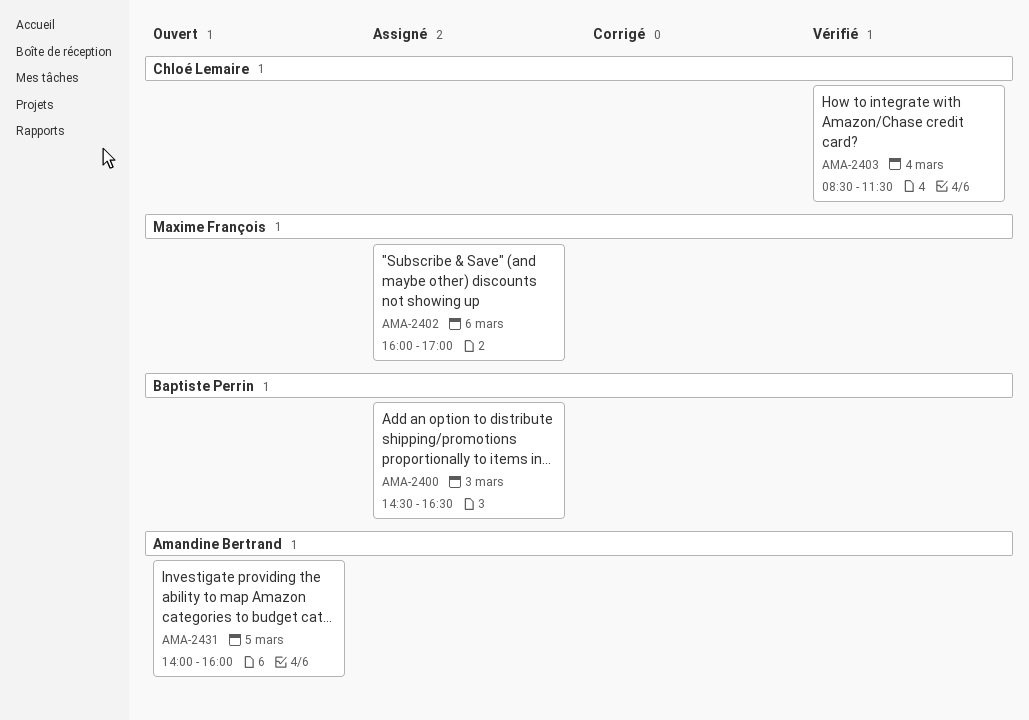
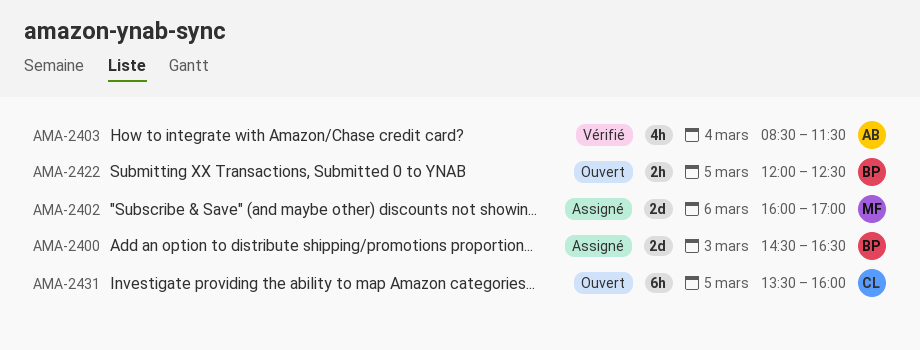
AMA-2403, owner: Chloé Lemaire -> Amandine Bertrand
AMA-2422: none -> present
AMA-2431, owner: Amandine Bertrand -> Chloé Lemaire
AMA-2431, begins: 14:00 -> 13:30

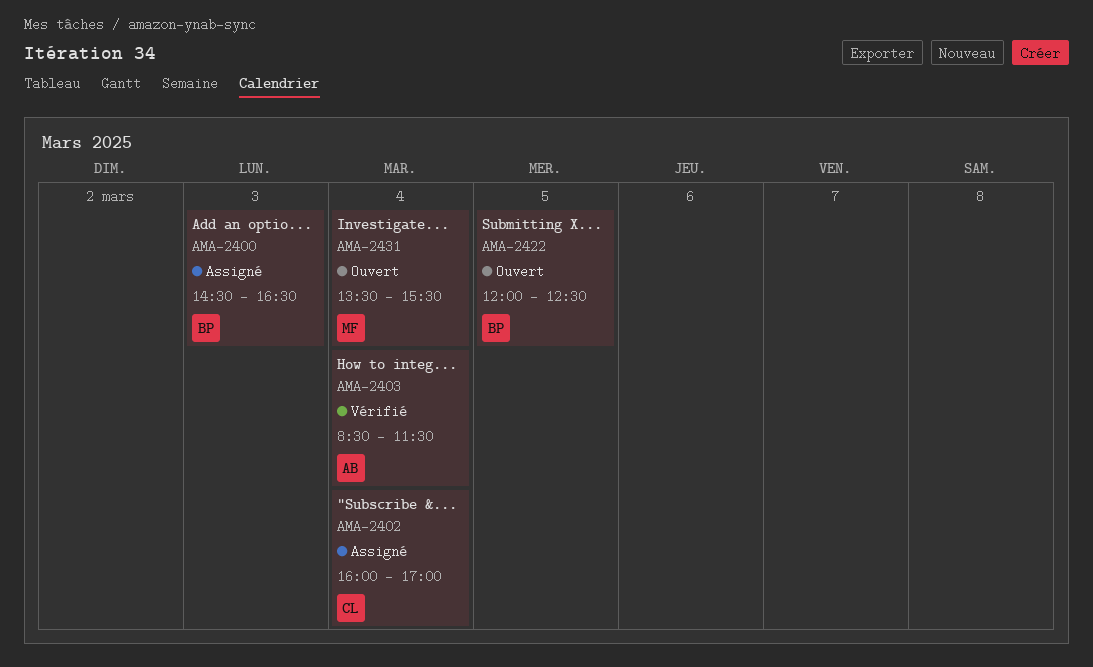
AMA-2402, owner: MF -> CL
AMA-2402, day: Mar 6 -> Mar 4
AMA-2431, owner: CL -> MF
AMA-2431, day: Mar 5 -> Mar 4
AMA-2431, ends: 16:00 -> 15:30

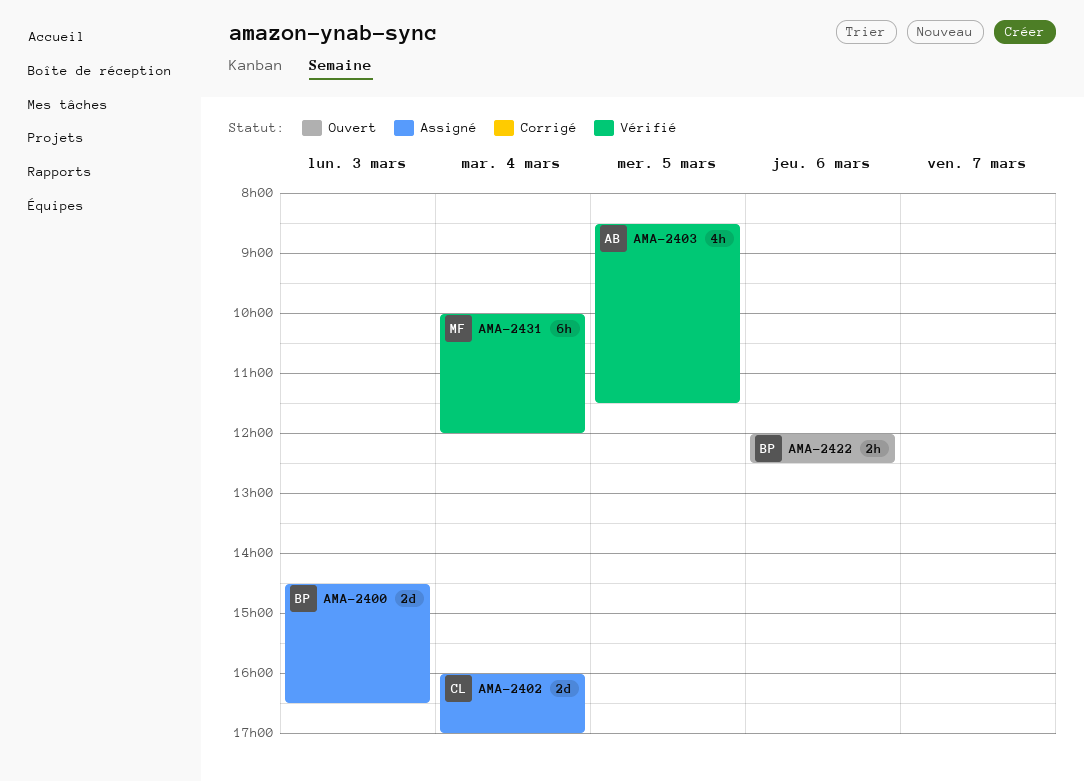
AMA-2403, day: Mar 4 -> Mar 5
AMA-2422, day: Mar 5 -> Mar 6
AMA-2431, status: Ouvert -> Vérifié
AMA-2431, begins: 13:30 -> 10:00
AMA-2431, ends: 15:30 -> 12:00

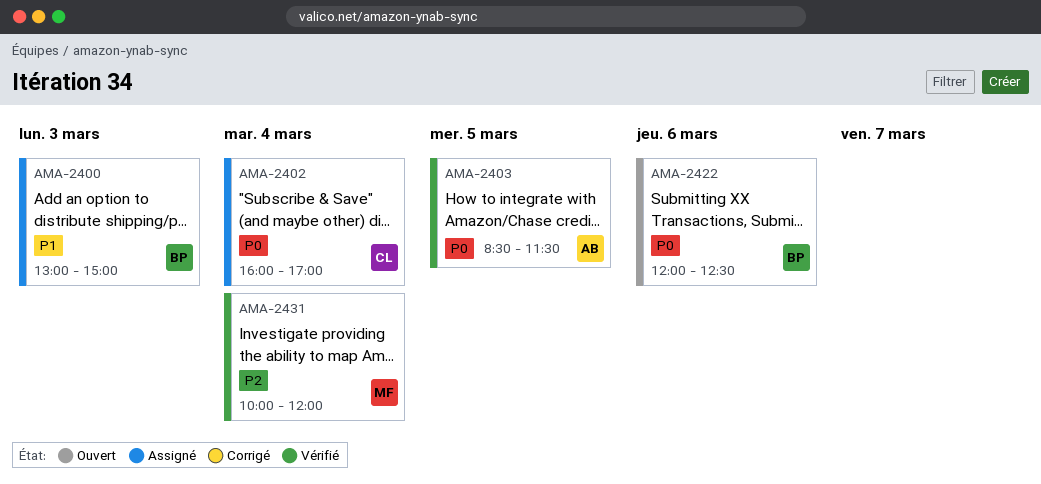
AMA-2400, begins: 14:30 -> 13:00
AMA-2400, ends: 16:30 -> 15:00

